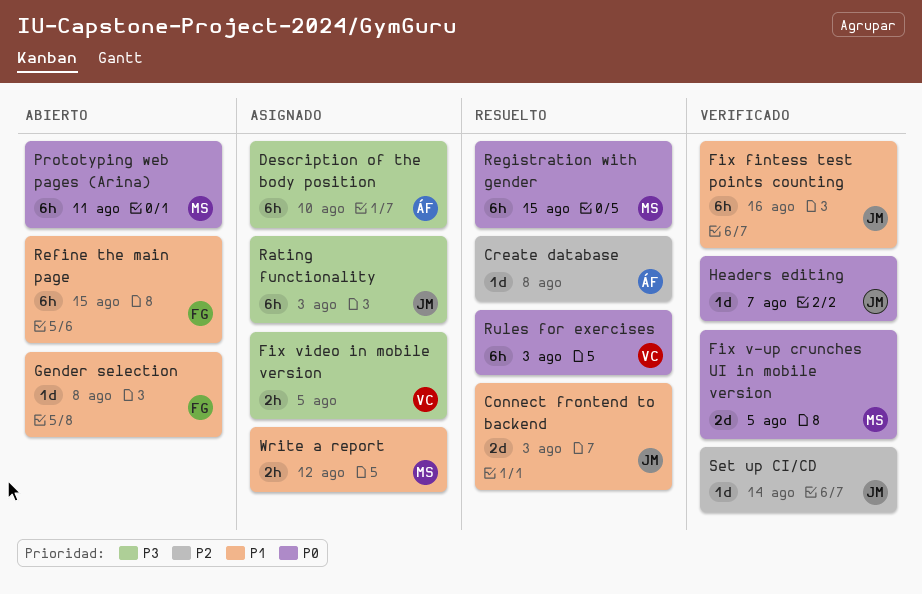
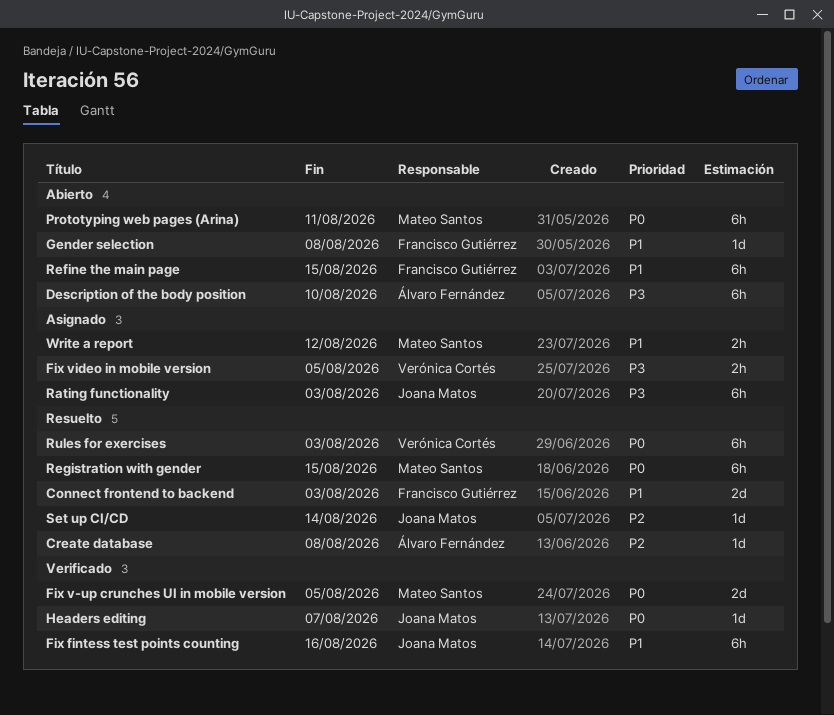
Connect frontend to backend, owner: Joana Matos -> Francisco Gutiérrez
Description of the body position, status: Asignado -> Abierto
Set up CI/CD, status: Verificado -> Resuelto

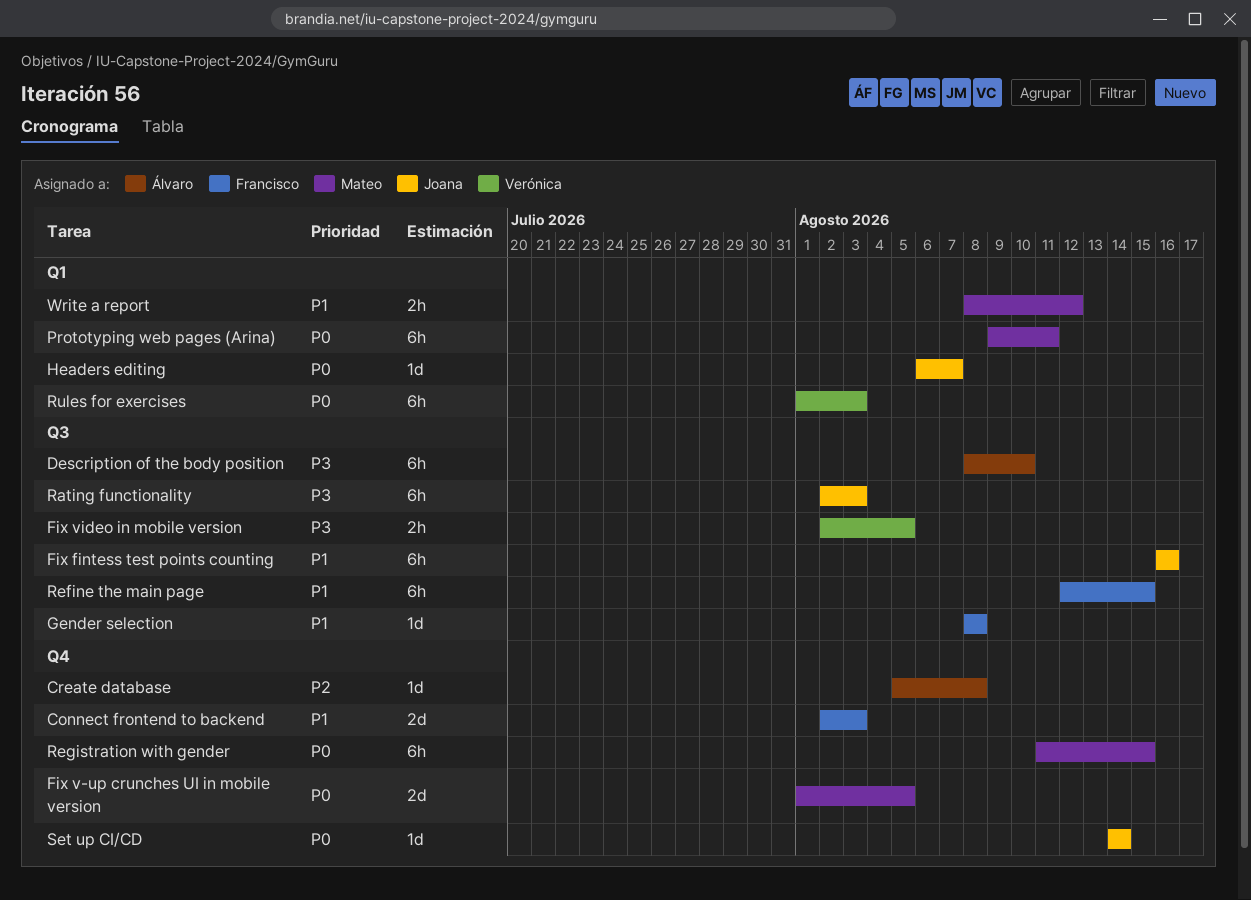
Set up CI/CD, priority: P2 -> P0

